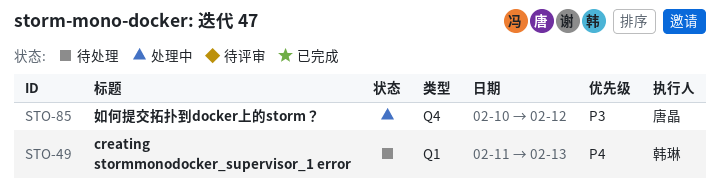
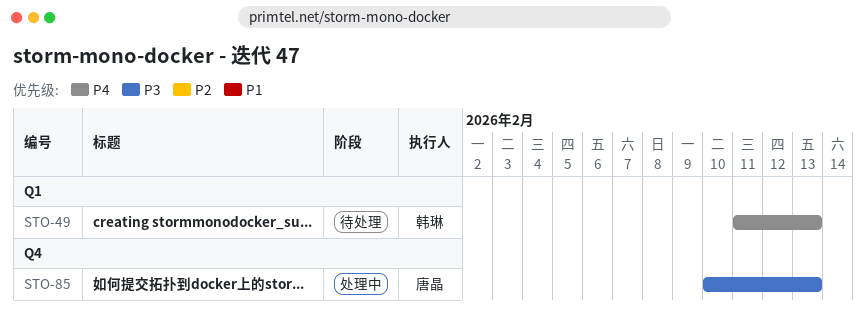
STO-85, due: Feb 12 -> Feb 13

